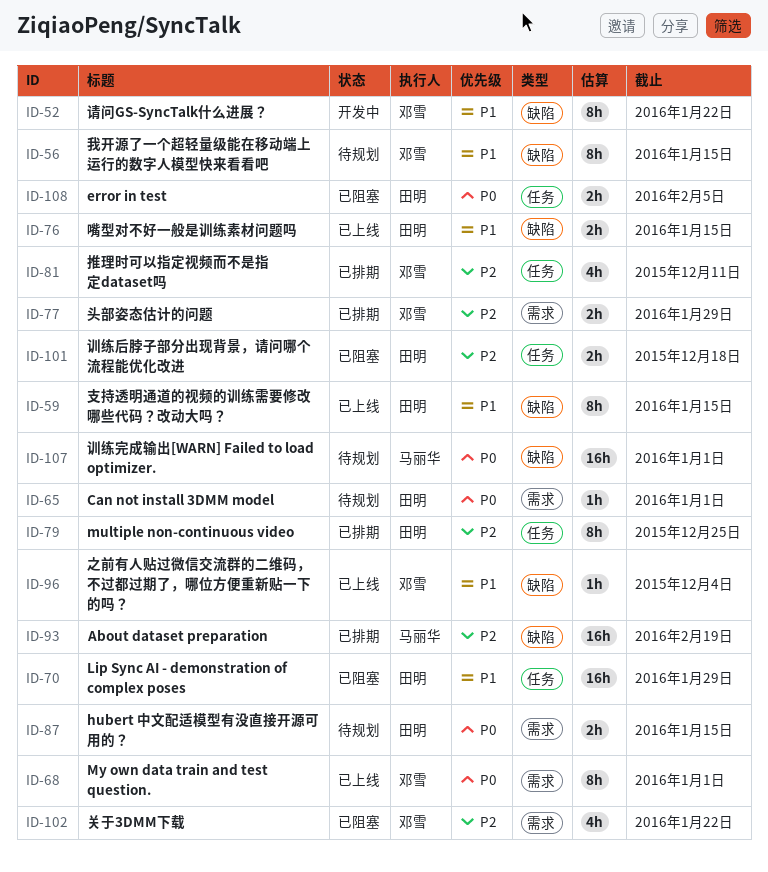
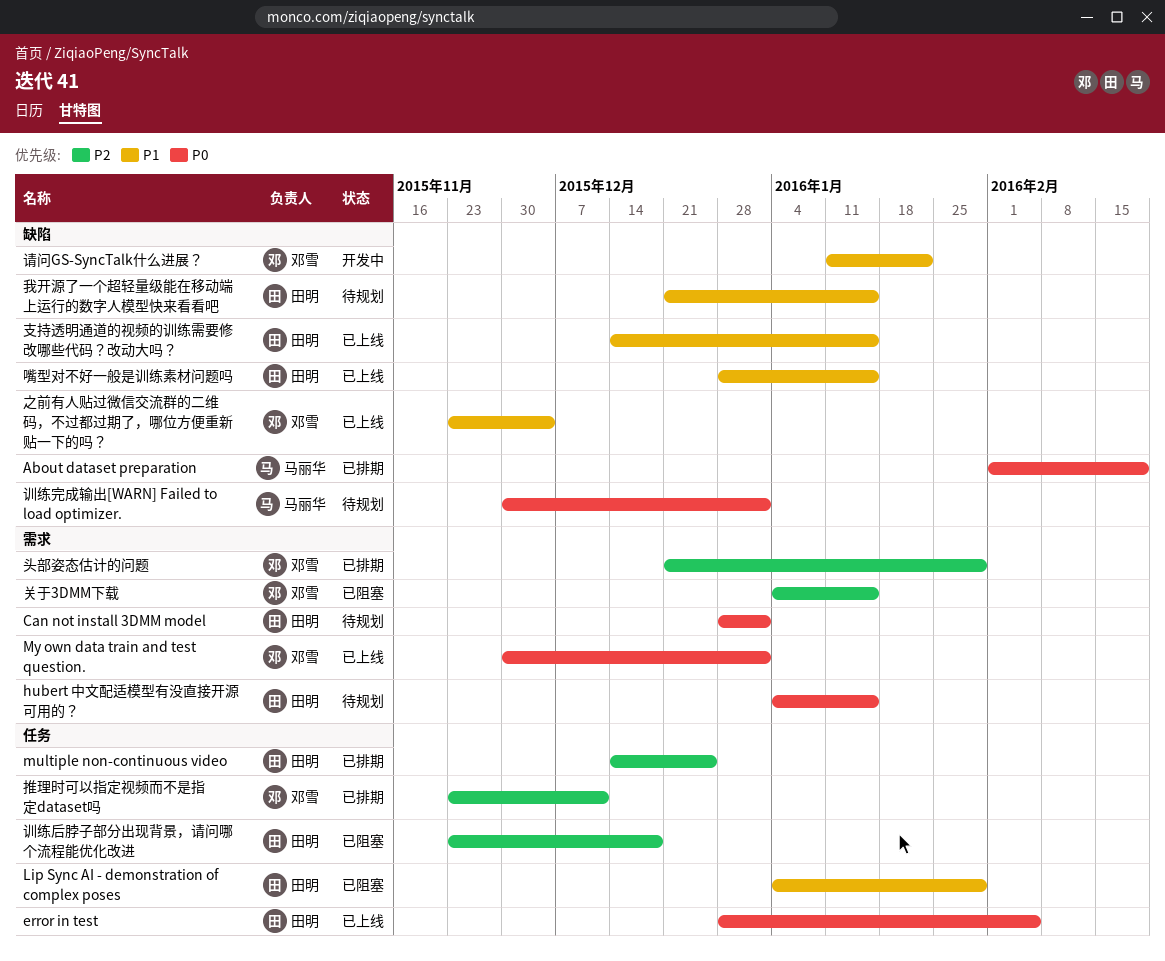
About dataset preparation, priority: P2 -> P0
error in test, status: 已阻塞 -> 已上线
关于3DMM下载, due: Jan 22 -> Jan 15
我开源了一个超轻量级能在移动端上运行的数字人模型快来看看吧, owner: 邓雪 -> 田明

